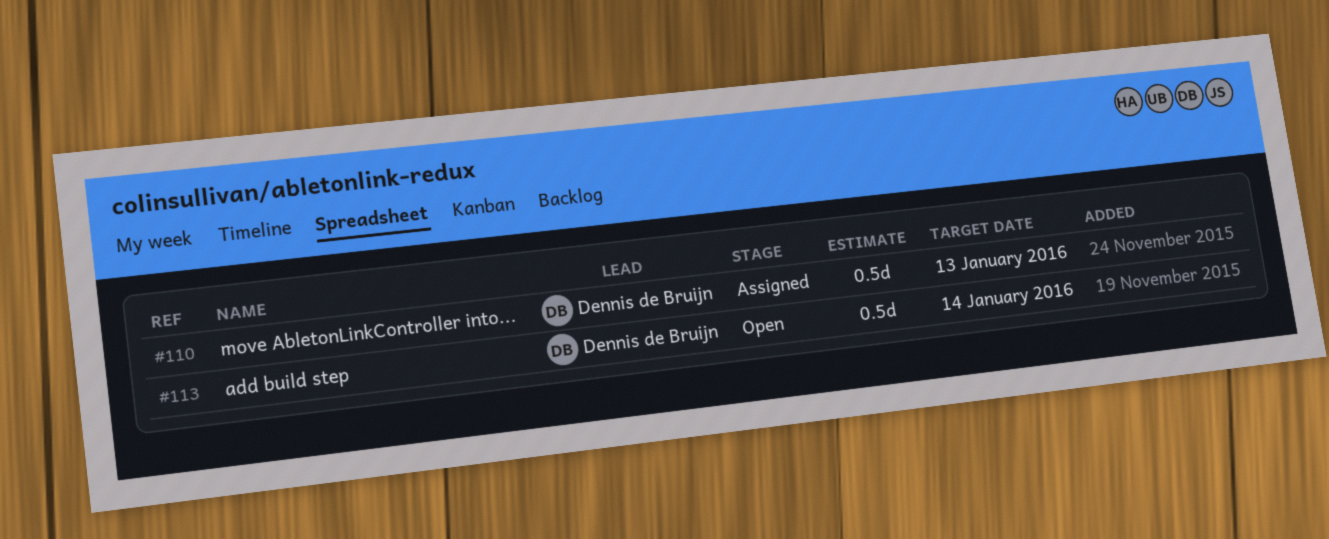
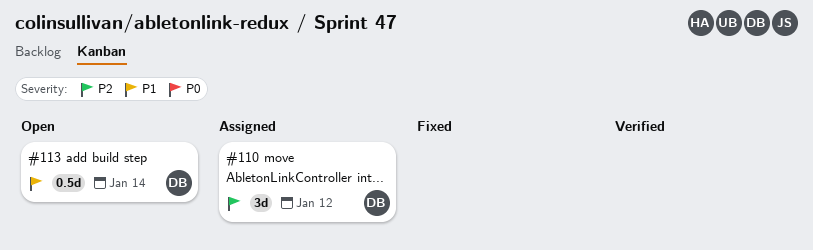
#110, estimate: 0.5d -> 3d
#110, due: Jan 13 -> Jan 12

